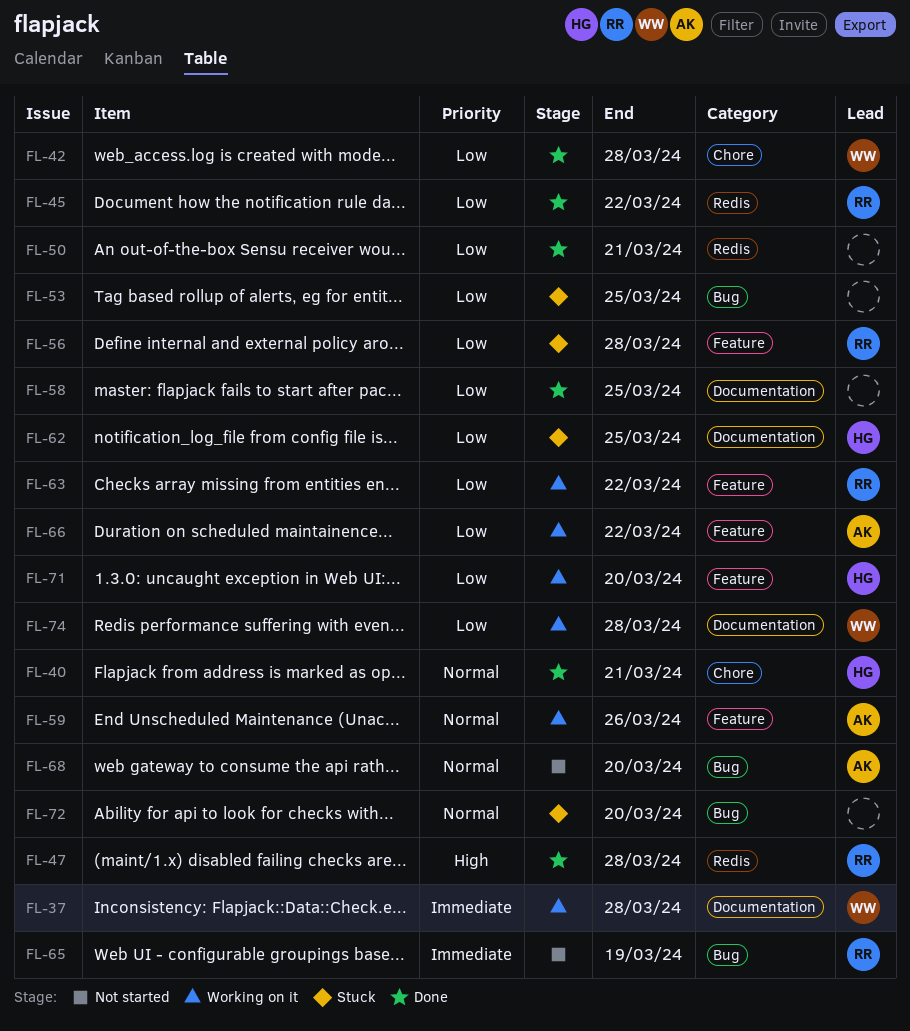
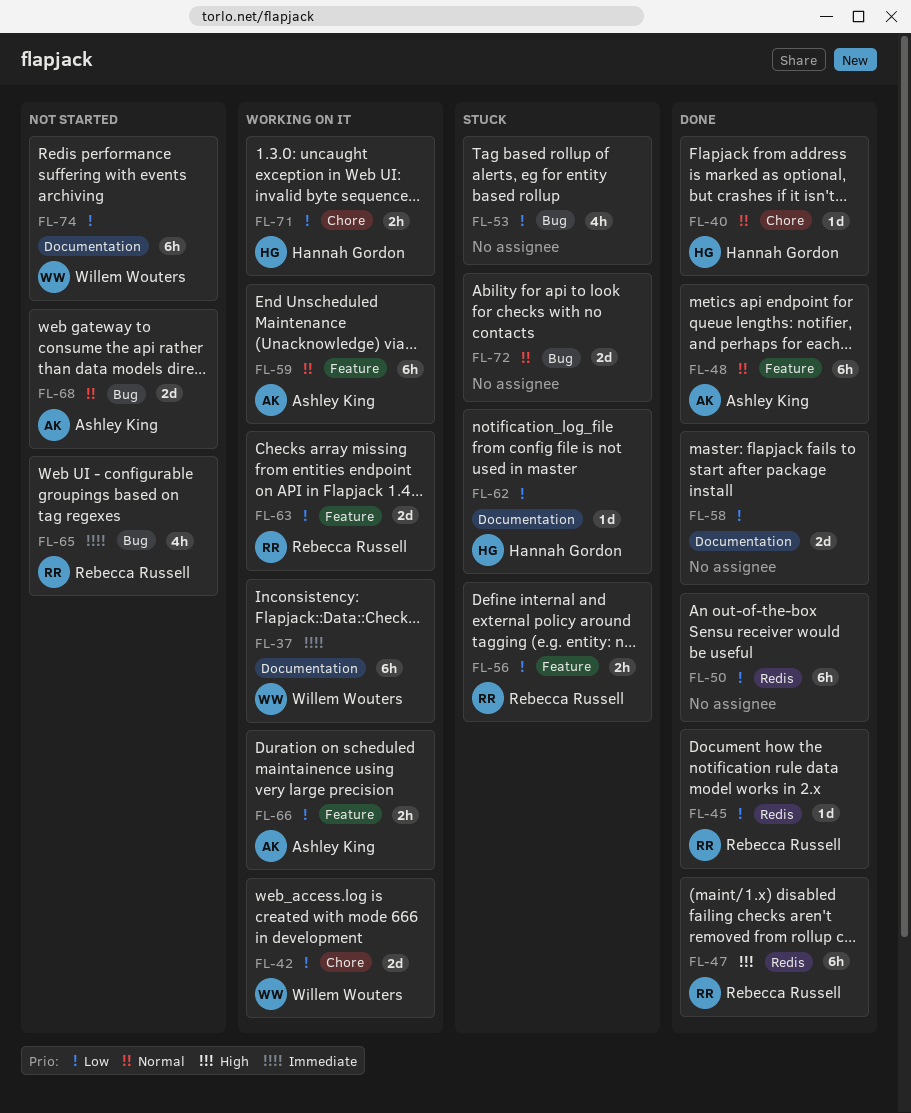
FL-42, status: Done -> Working on it
FL-48: none -> present
FL-71, label: Feature -> Chore
FL-74, status: Working on it -> Not started

